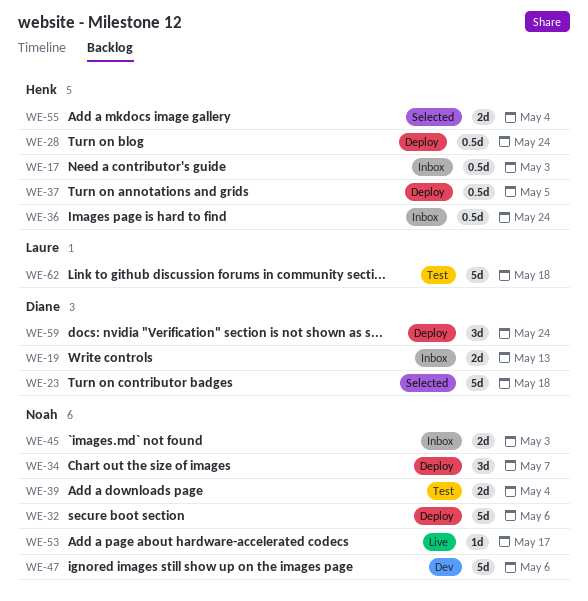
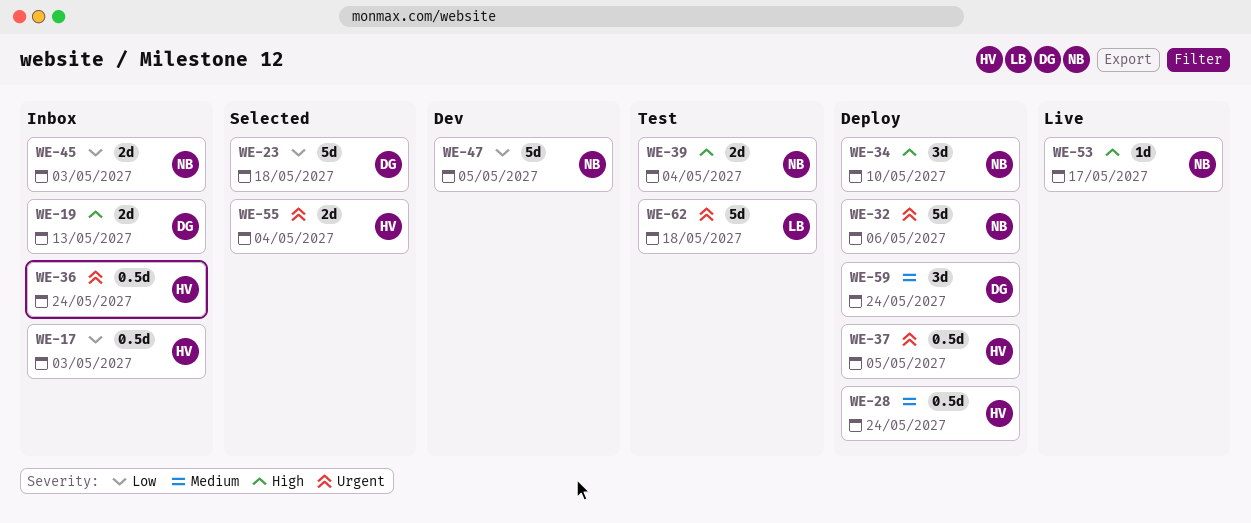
WE-34, due: May 7 -> May 10
WE-47, due: May 6 -> May 5

